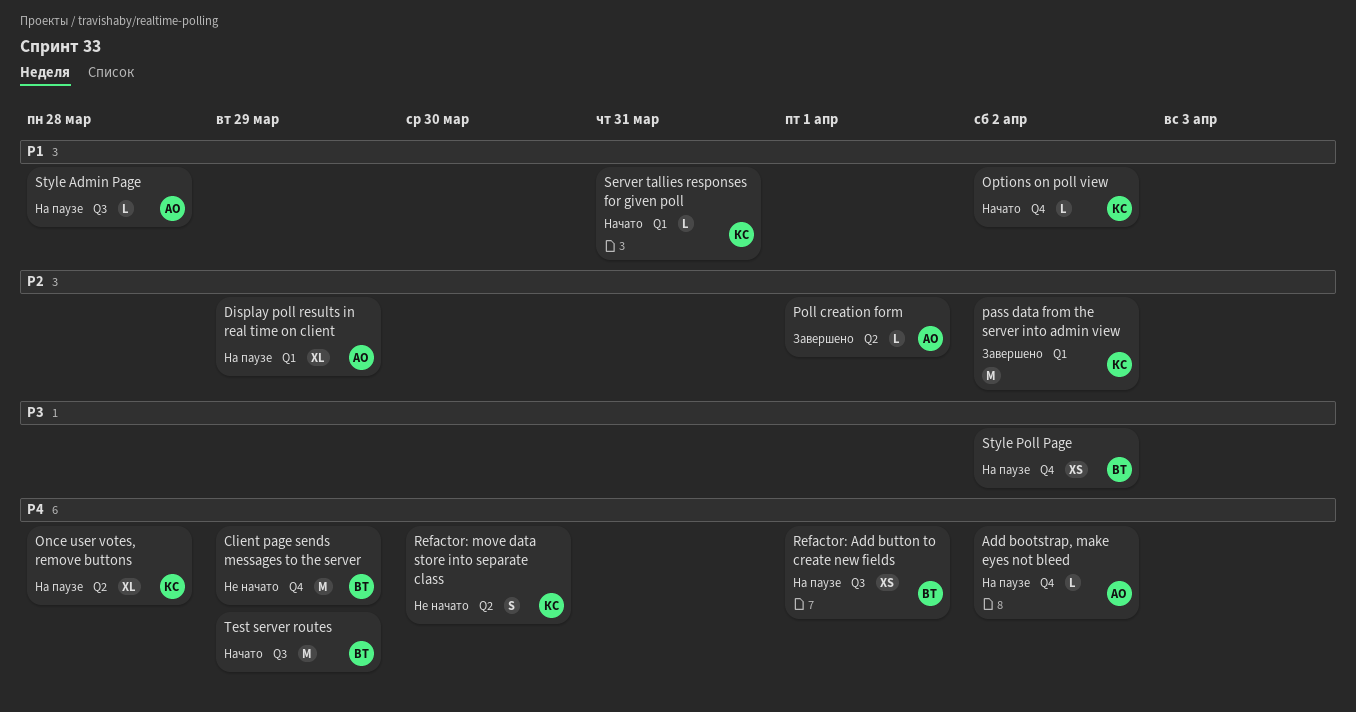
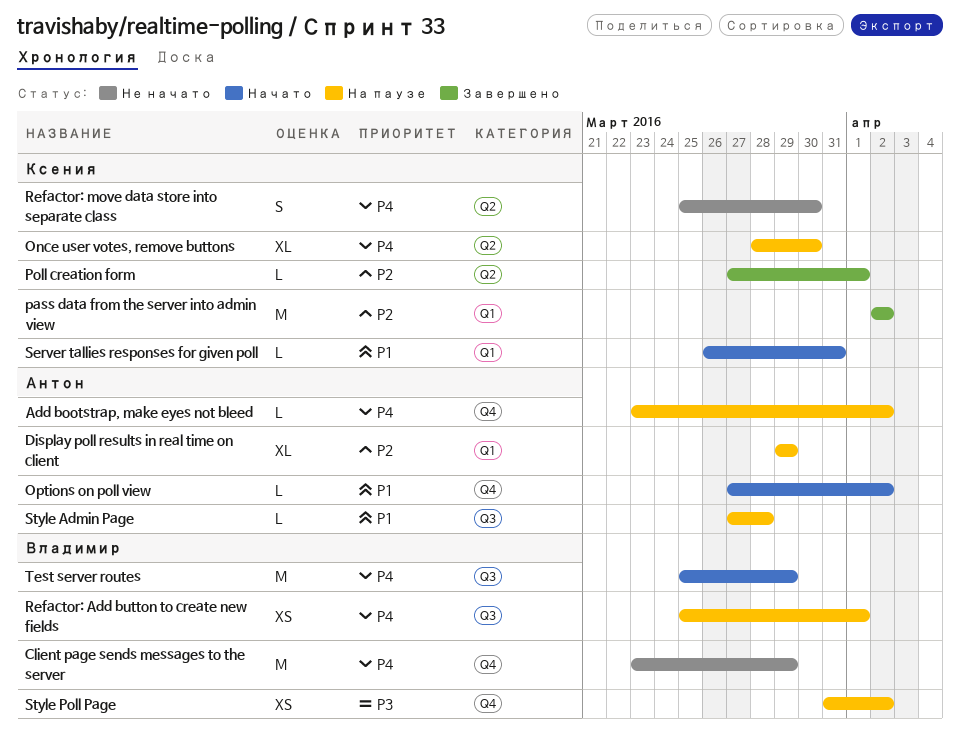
Once user votes, remove buttons, due: Mar 28 -> Mar 30
Options on poll view, owner: Ксения -> Антон
Poll creation form, owner: Антон -> Ксения

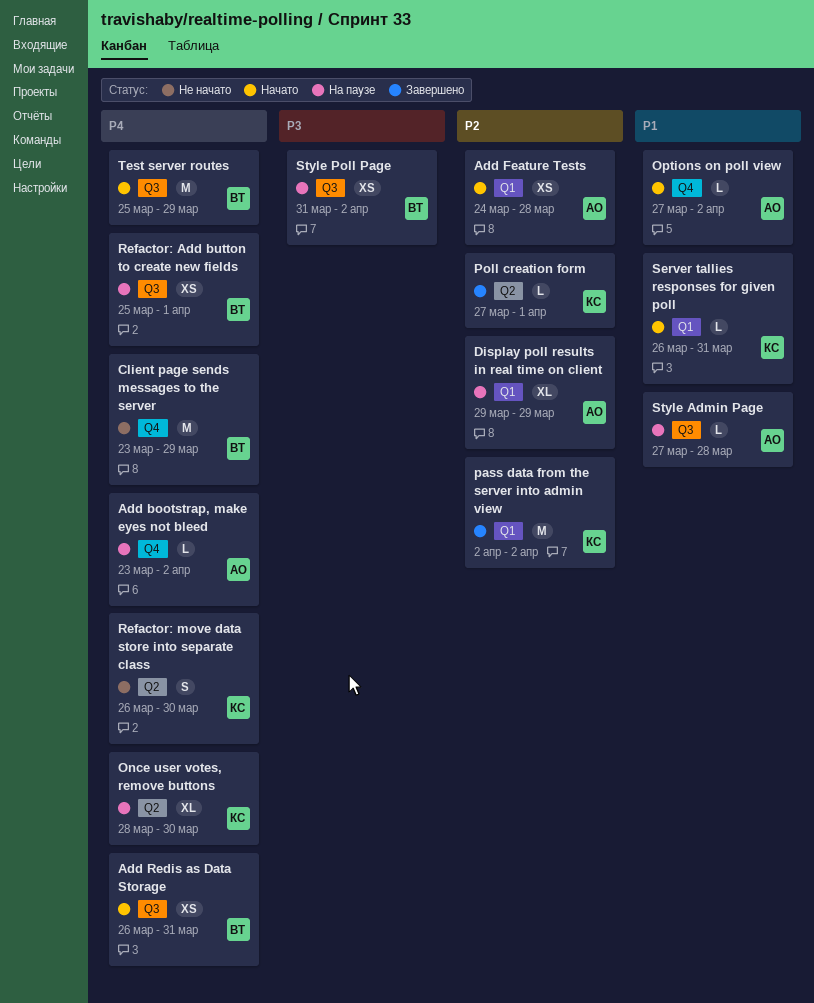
Add Feature Tests: none -> present
Add Redis as Data Storage: none -> present
Refactor: move data store into separate class, start: Mar 25 -> Mar 26
Style Poll Page, label: Q4 -> Q3

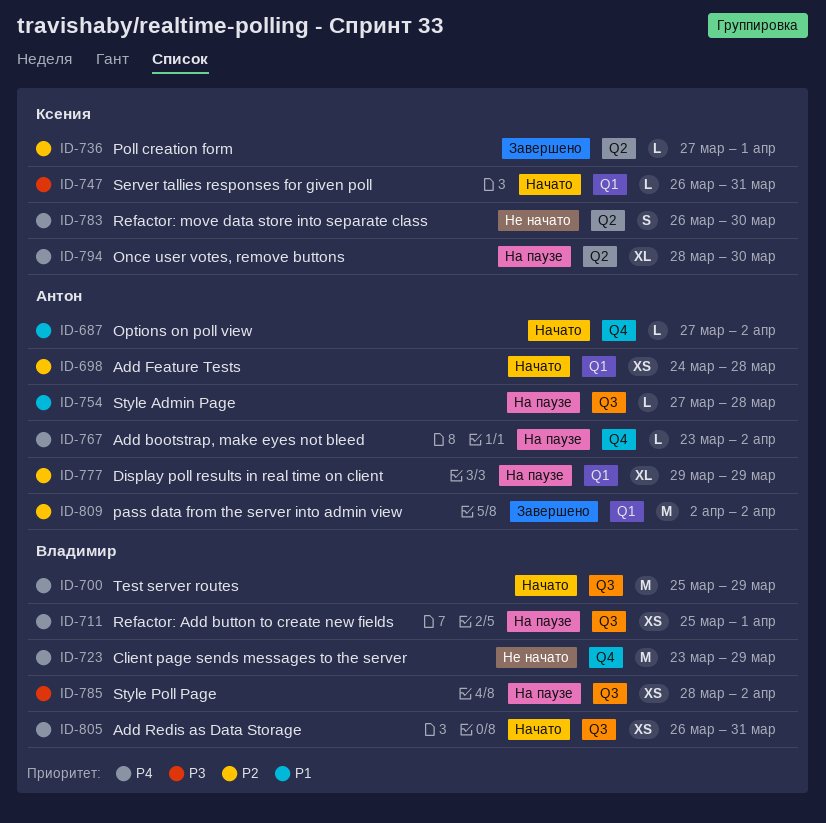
pass data from the server into admin view, owner: Ксения -> Антон
Server tallies responses for given poll, priority: P1 -> P3
Style Poll Page, start: Mar 31 -> Mar 28

